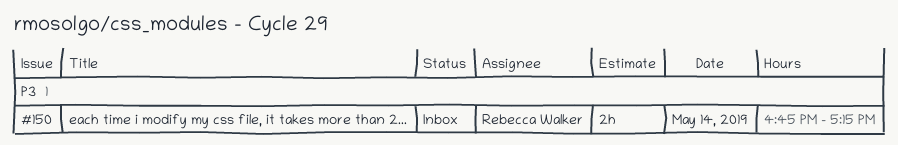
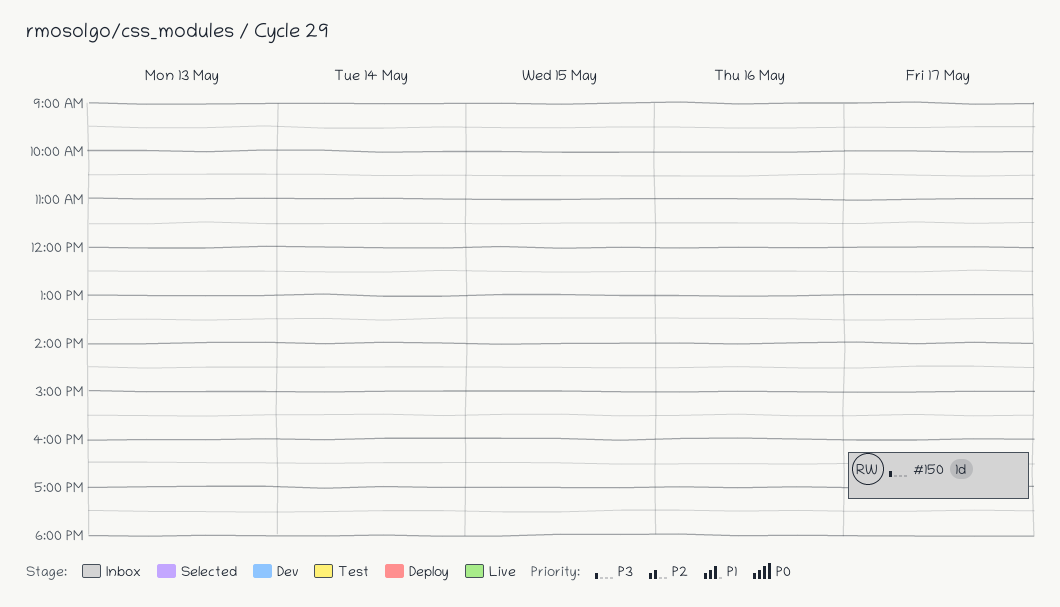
#150, estimate: 2h -> 1d
#150, day: May 14 -> May 17
#150, begins: 16:45 -> 16:15

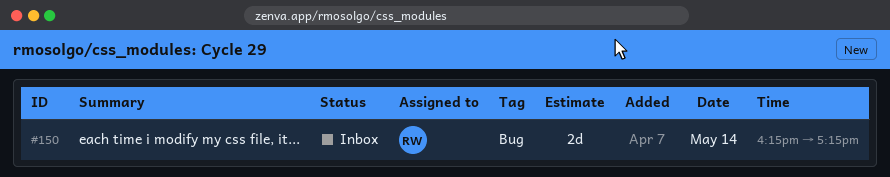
#150, estimate: 1d -> 2d
#150, day: May 17 -> May 14

